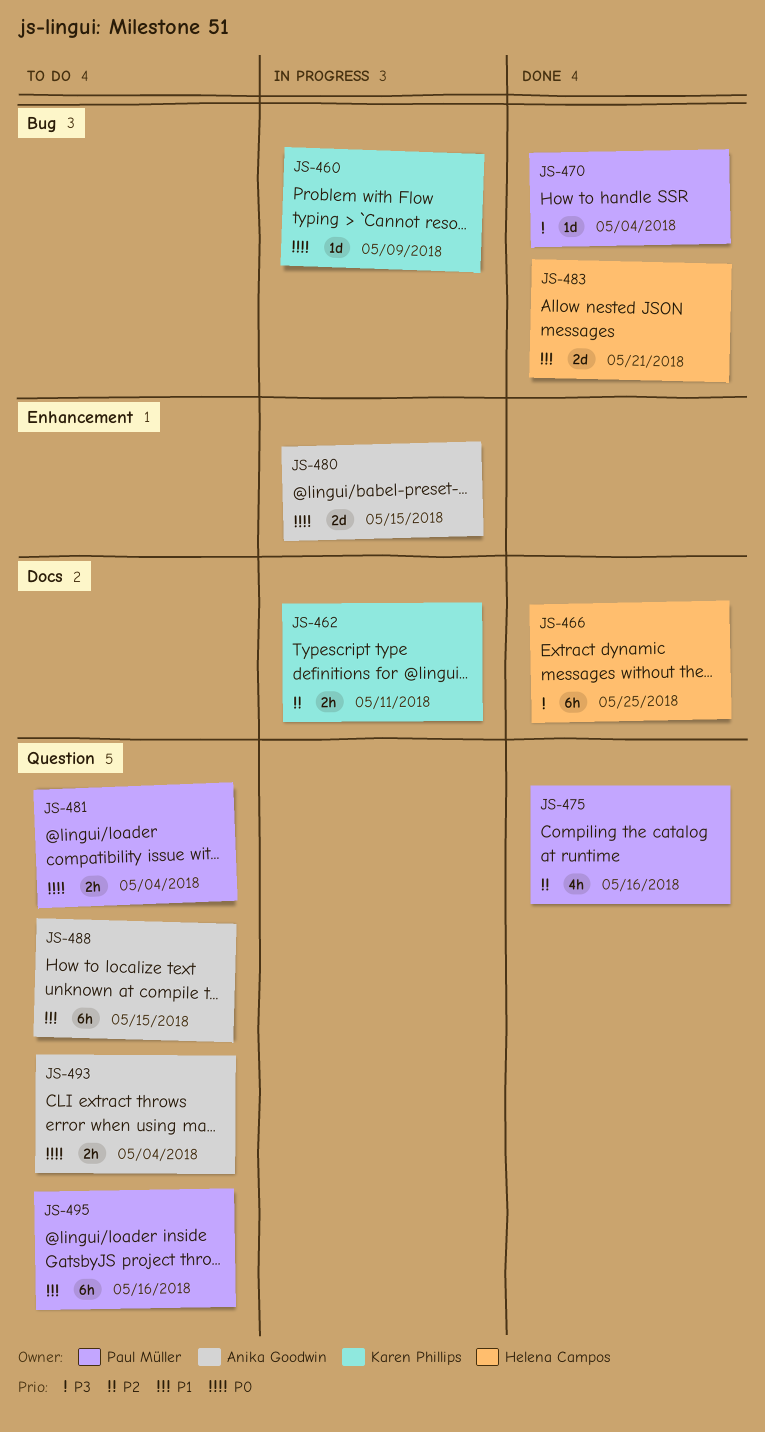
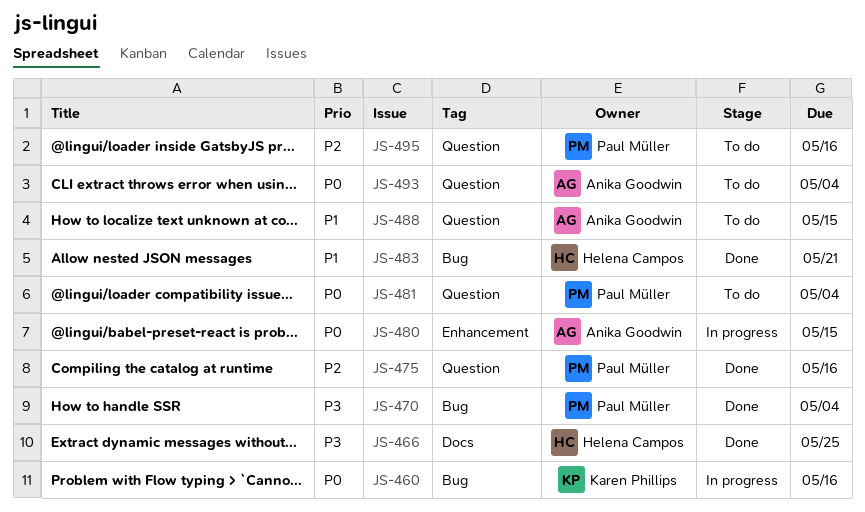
JS-460, due: May 9 -> May 16
JS-462: present -> none
JS-495, priority: P1 -> P2

